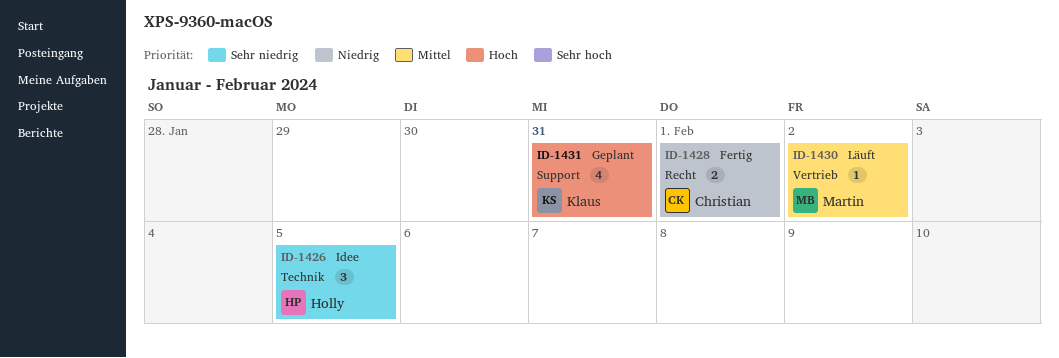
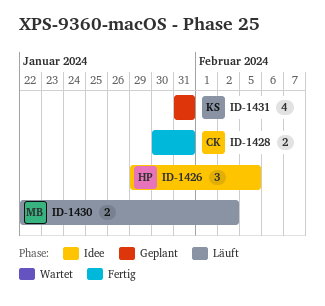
ID-1428, due: Feb 1 -> Jan 31
ID-1430, estimate: 1 -> 2

